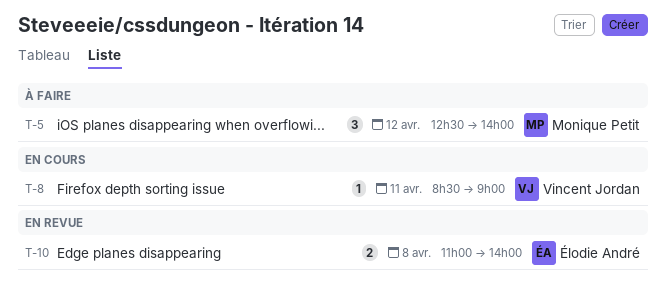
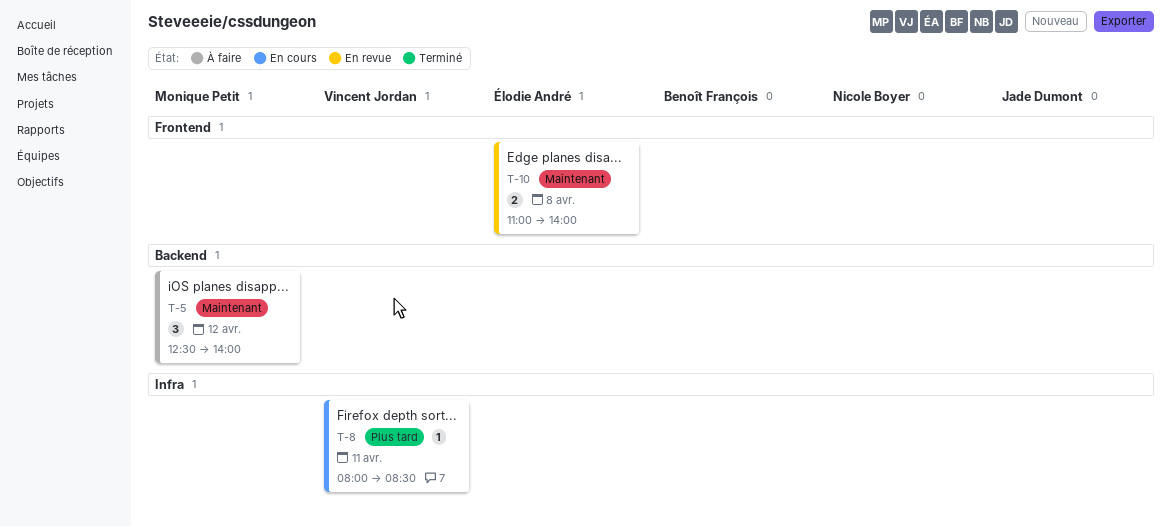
T-8, begins: 08:30 -> 08:00
T-8, ends: 09:00 -> 08:30

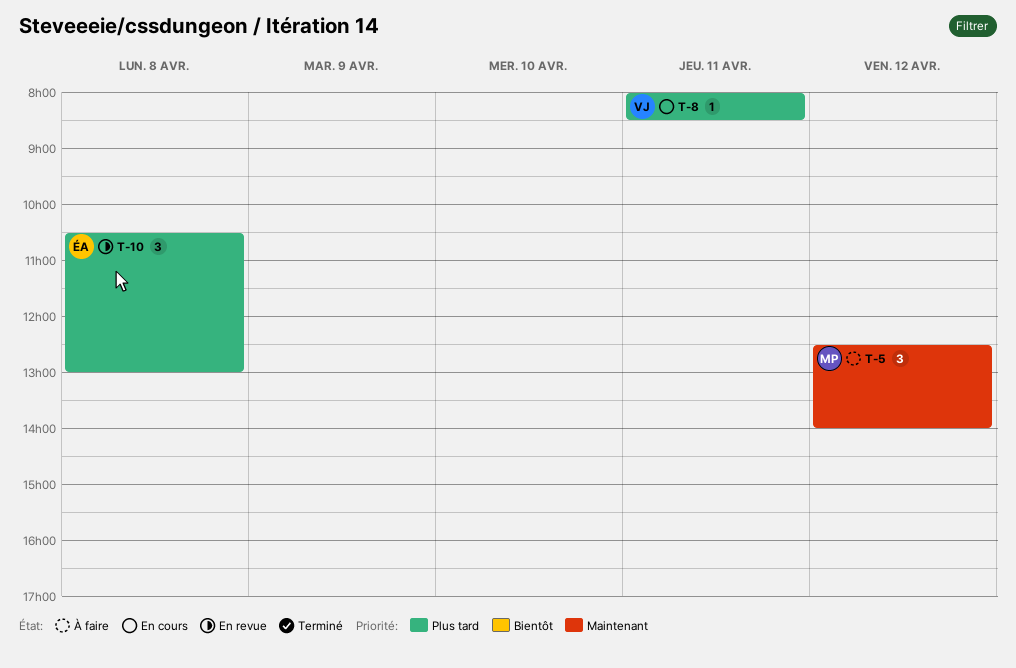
T-10, priority: Maintenant -> Plus tard
T-10, estimate: 2 -> 3
T-10, begins: 11:00 -> 10:30
T-10, ends: 14:00 -> 13:00

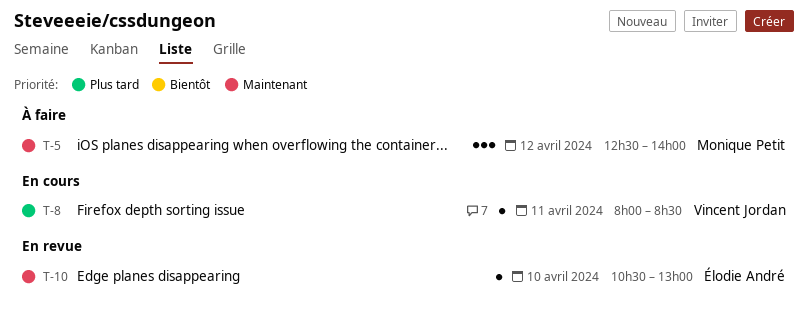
T-10, priority: Plus tard -> Maintenant
T-10, estimate: 3 -> 1
T-10, day: Apr 8 -> Apr 10

